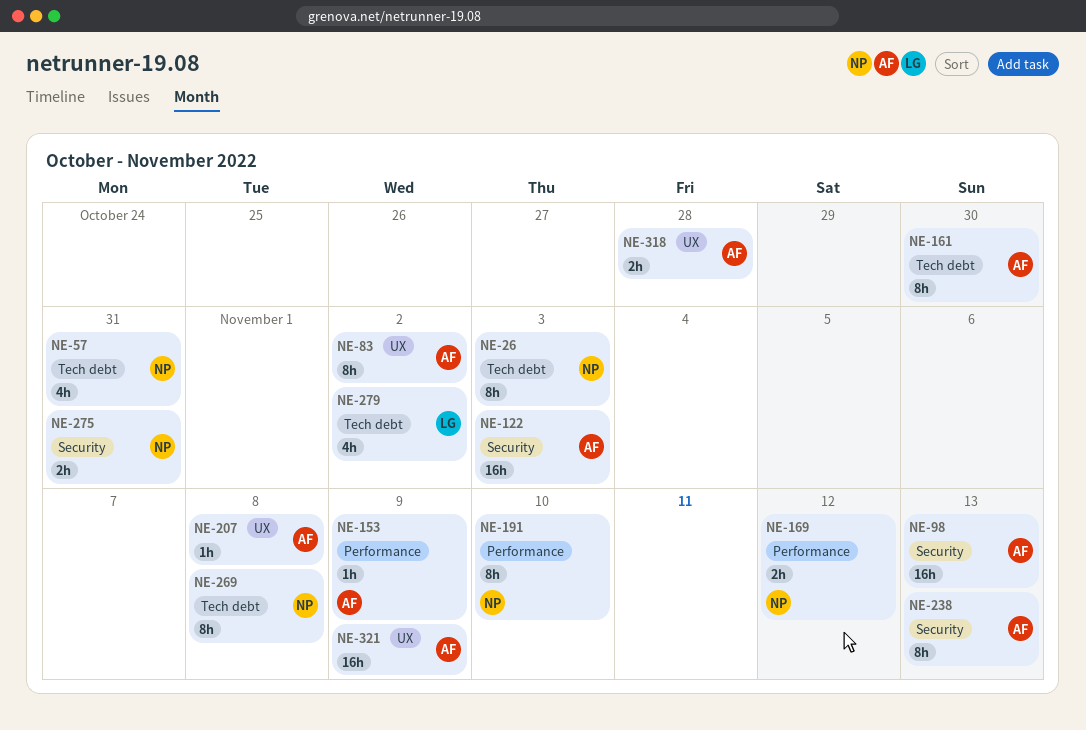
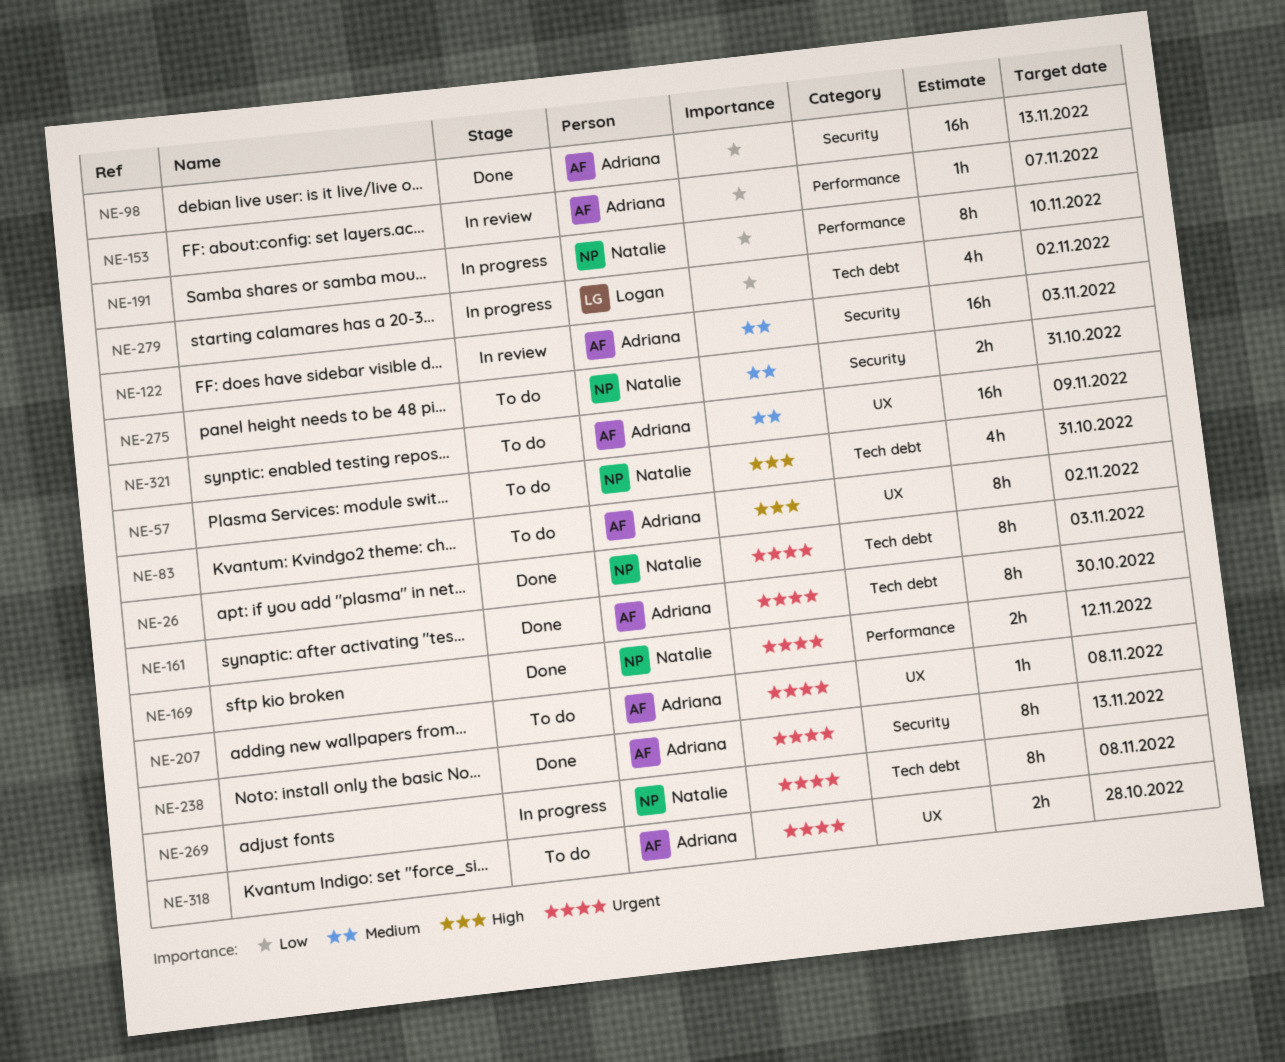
NE-153, due: Nov 9 -> Nov 7

